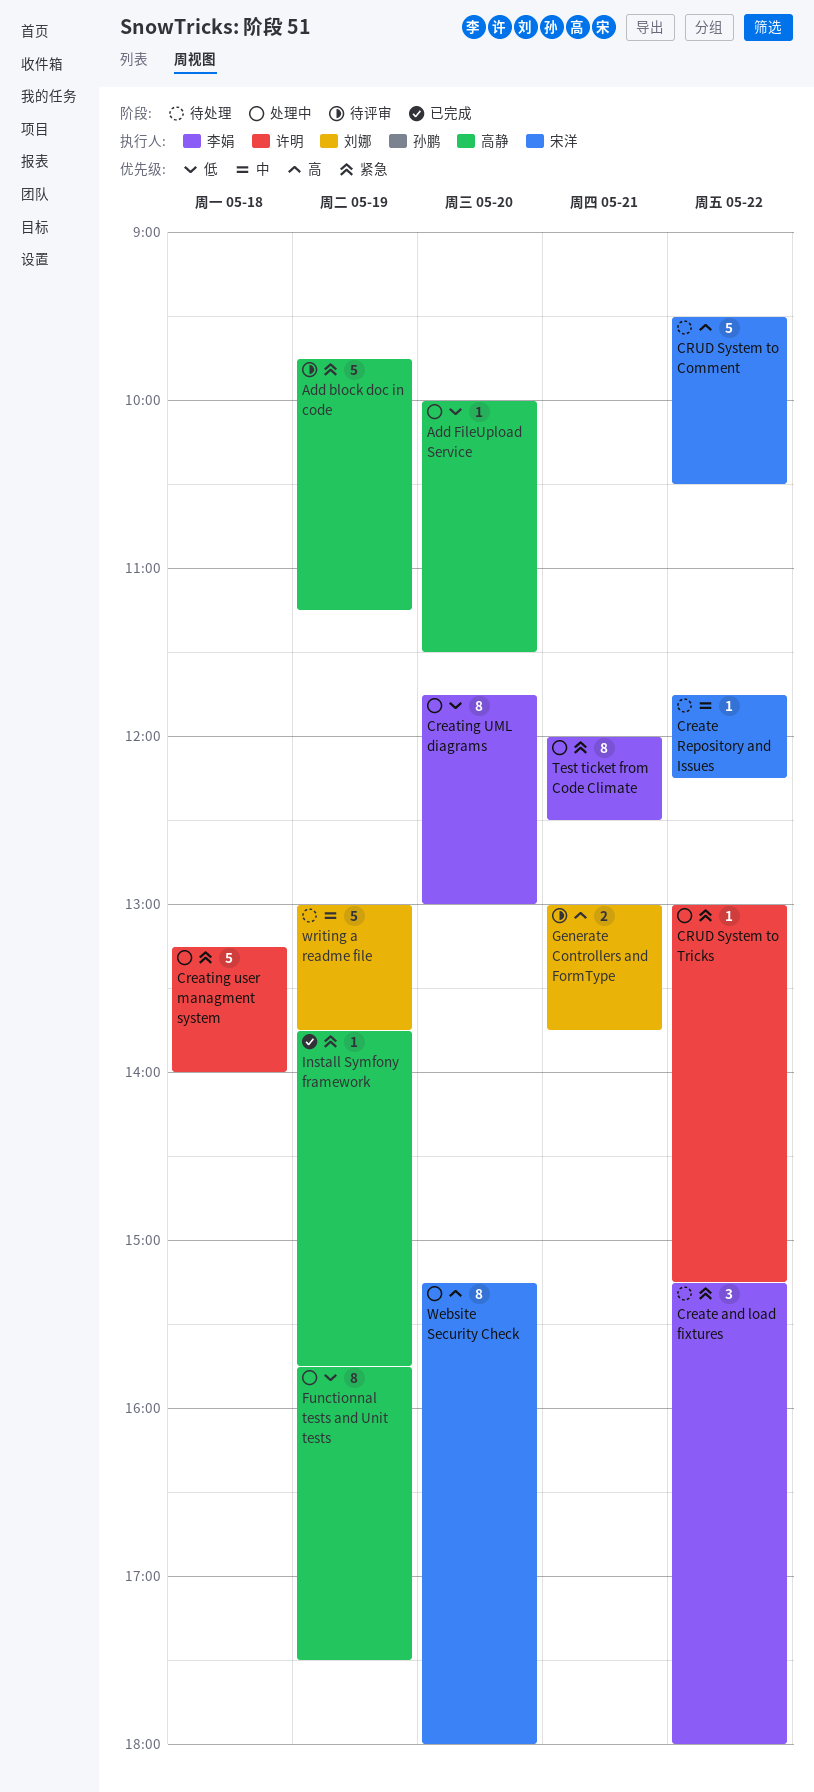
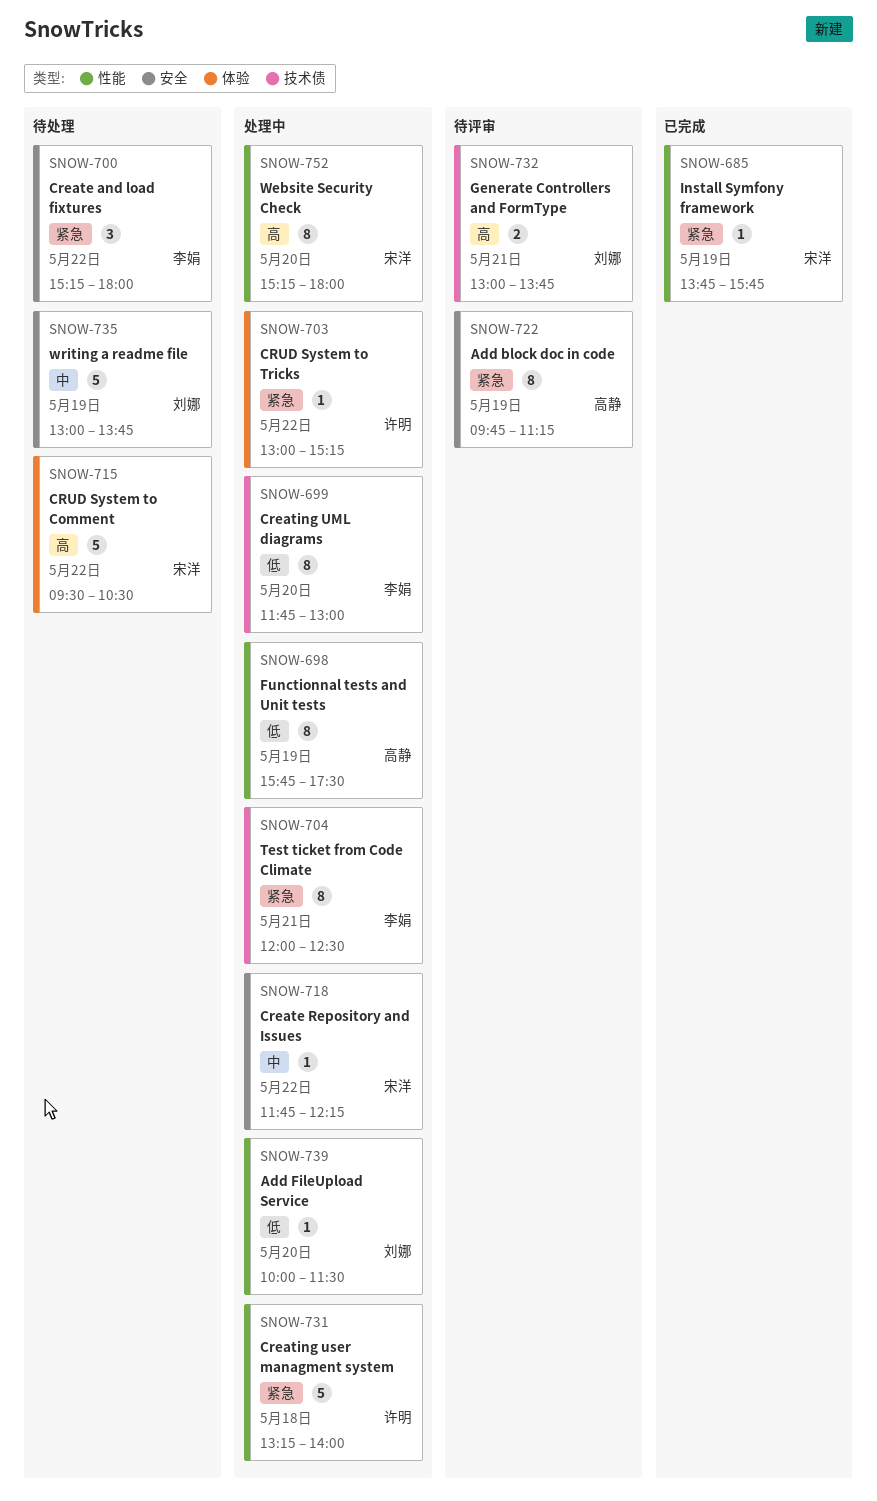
Add block doc in code, estimate: 5 -> 8
Add FileUpload Service, owner: 高静 -> 刘娜
Create Repository and Issues, status: 待处理 -> 处理中
Install Symfony framework, owner: 高静 -> 宋洋

